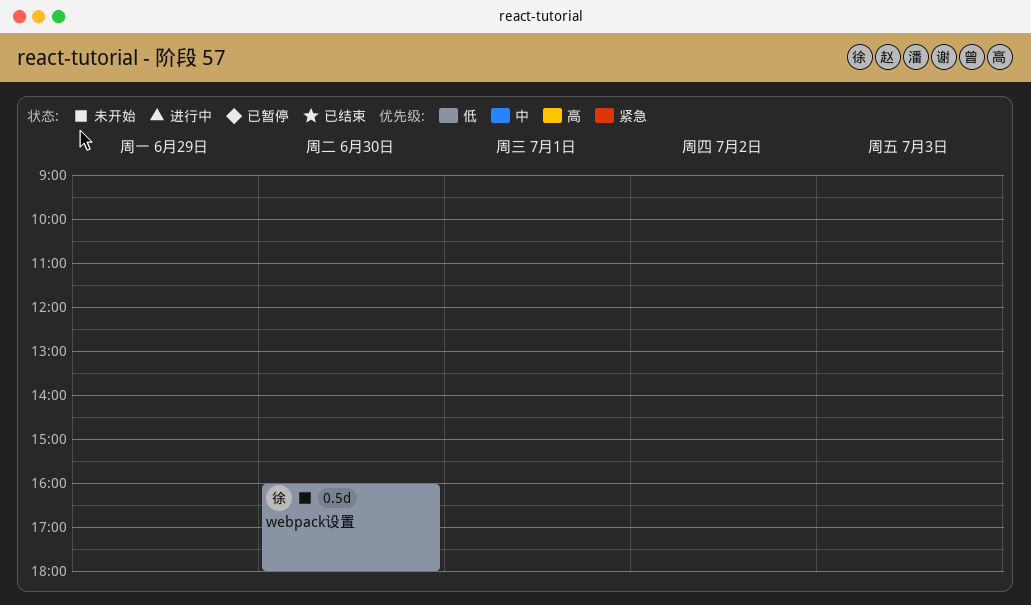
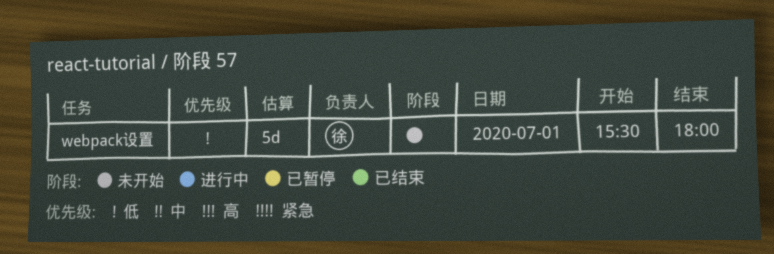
webpack设置, estimate: 0.5d -> 5d
webpack设置, day: Jun 30 -> Jul 1
webpack设置, begins: 16:00 -> 15:30

